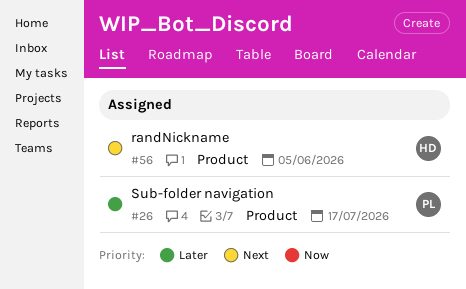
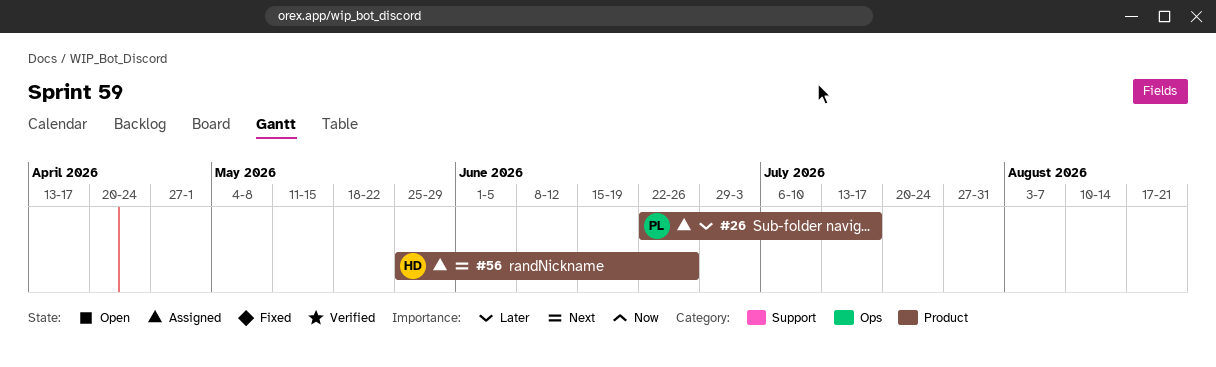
#56, due: Jun 5 -> Jun 26

